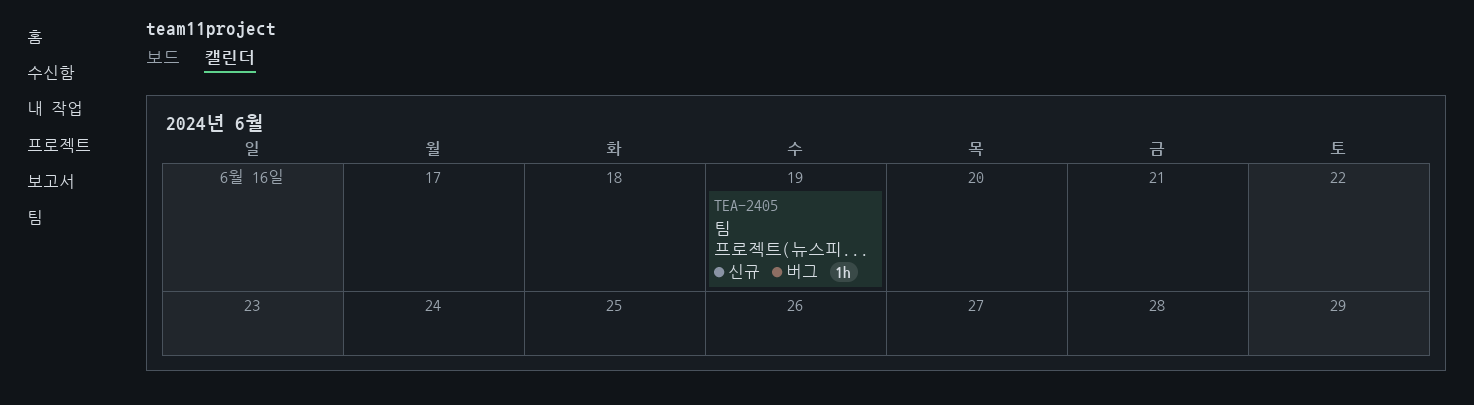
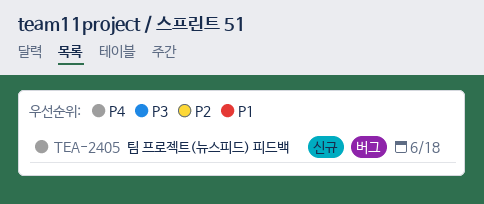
TEA-2405, due: Jun 19 -> Jun 18

